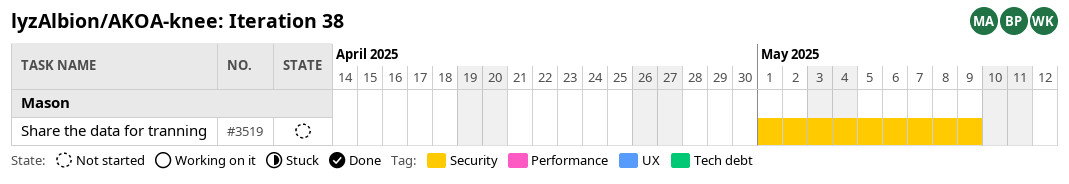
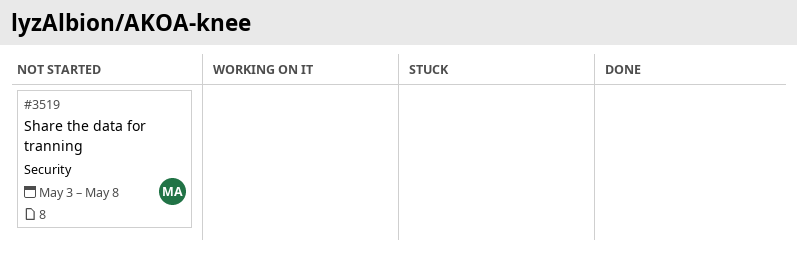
#3519, start: May 1 -> May 3
#3519, due: May 9 -> May 8

